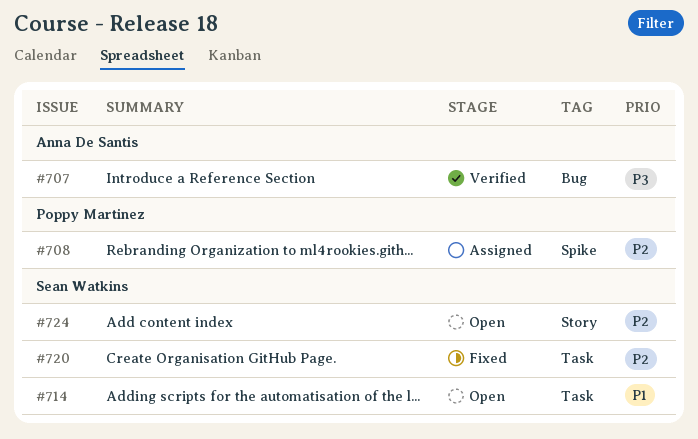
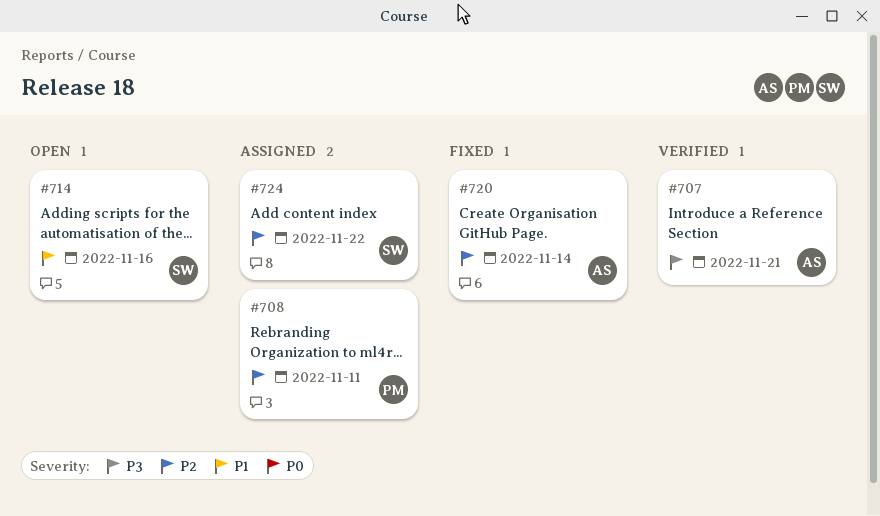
#720, owner: Sean Watkins -> Anna De Santis
#724, status: Open -> Assigned

